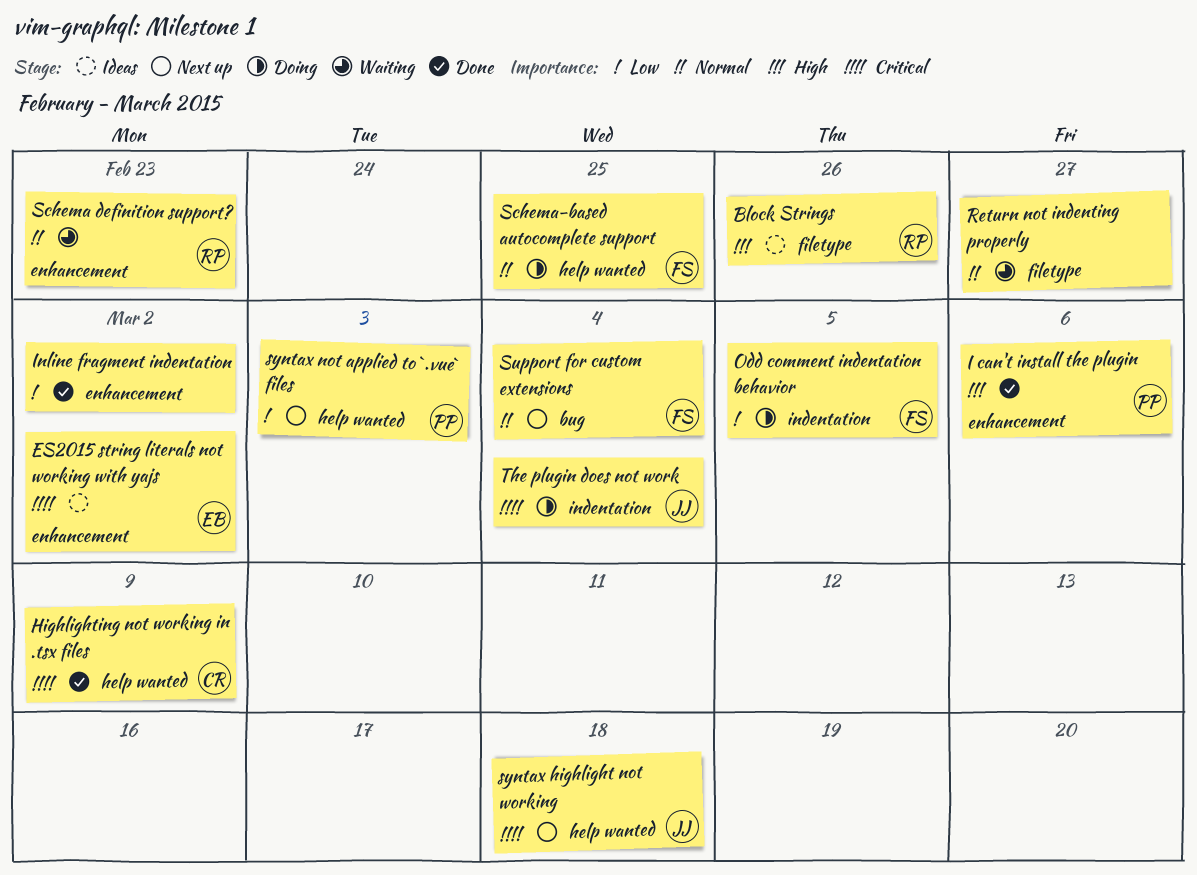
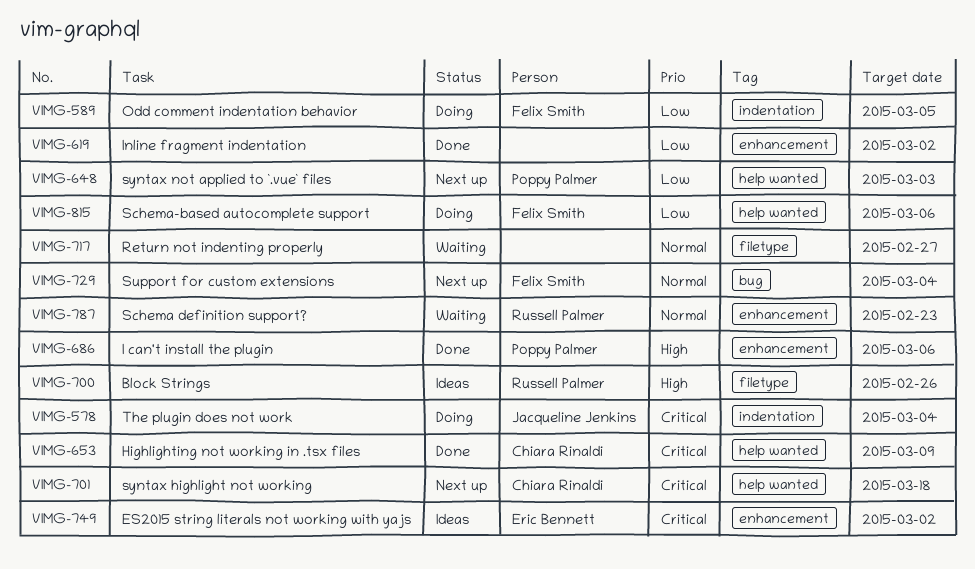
Schema-based autocomplete support, priority: Normal -> Low
Schema-based autocomplete support, due: Feb 25 -> Mar 6
syntax highlight not working, owner: Jacqueline Jenkins -> Chiara Rinaldi

